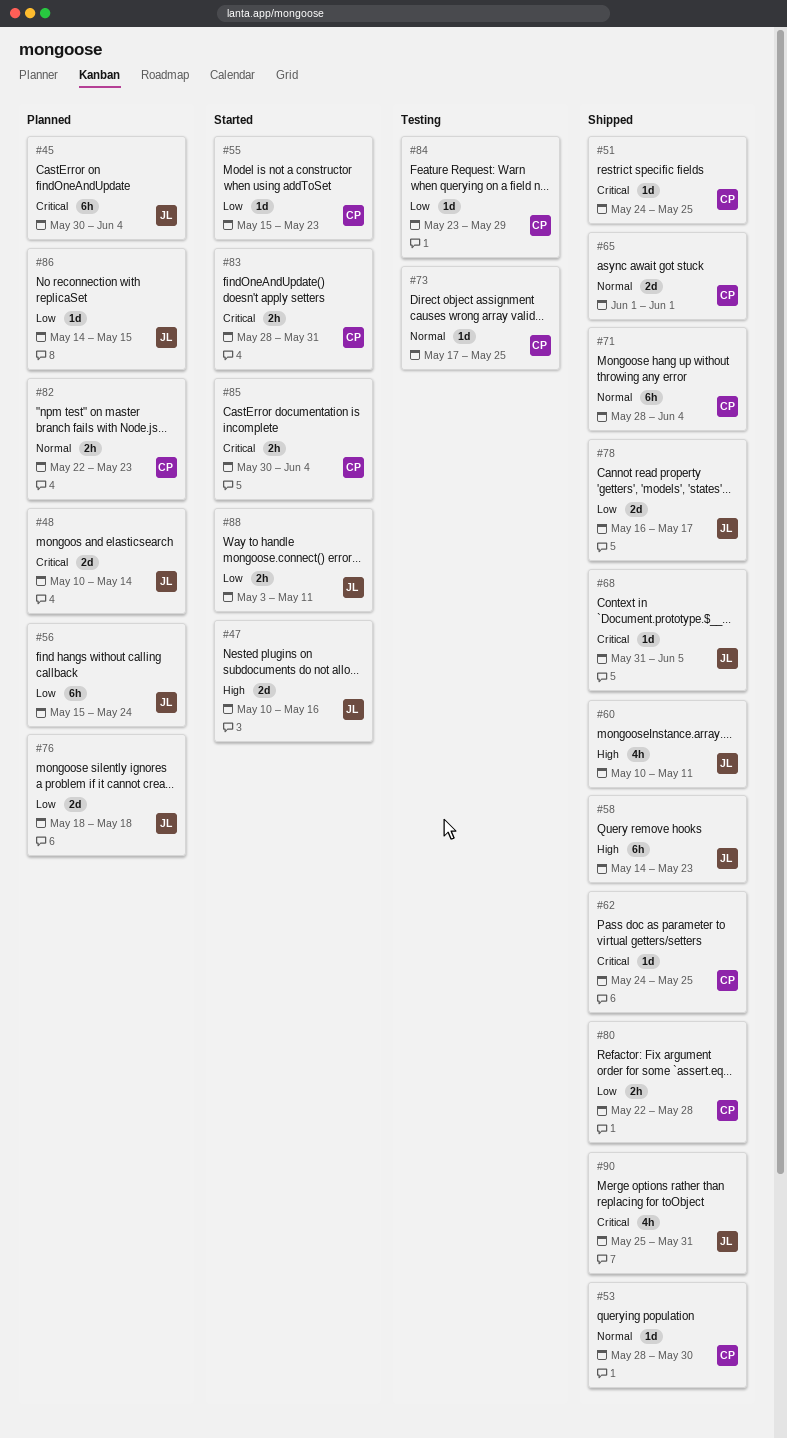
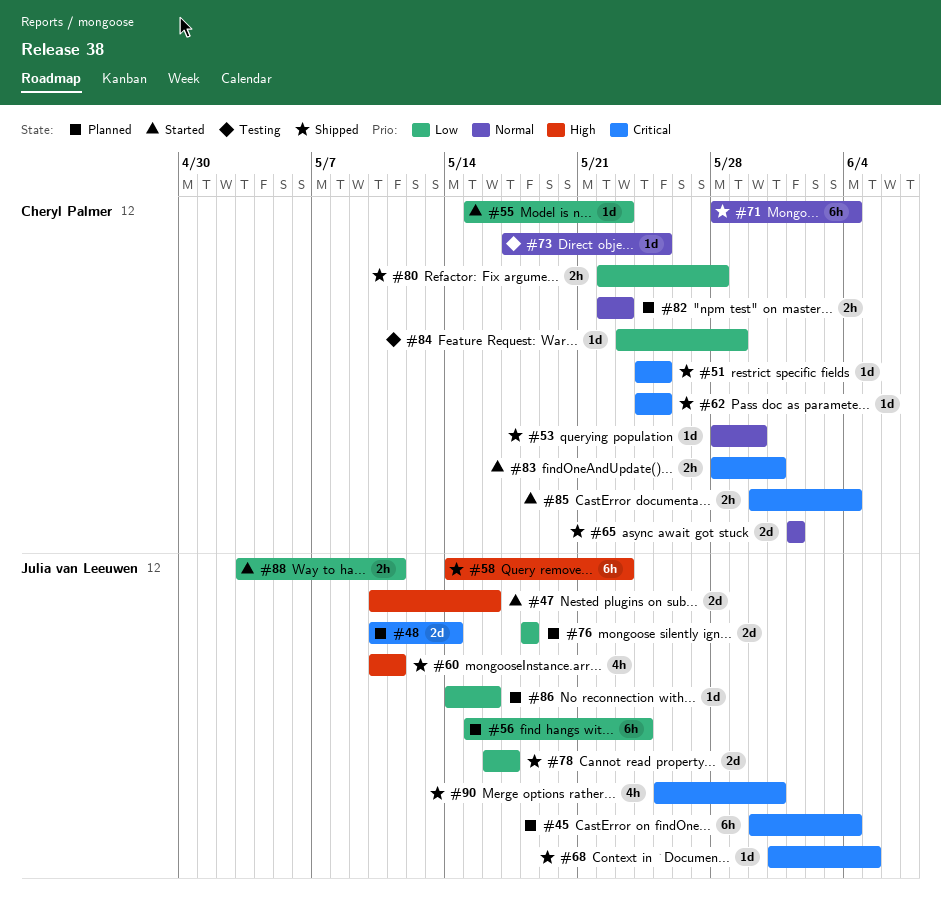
#86, due: May 15 -> May 16

